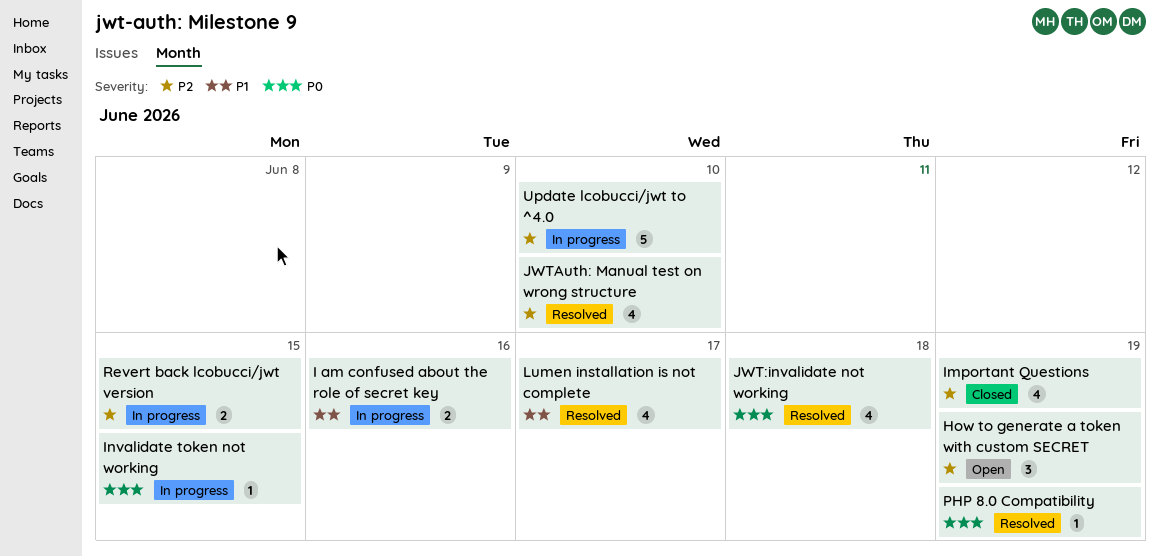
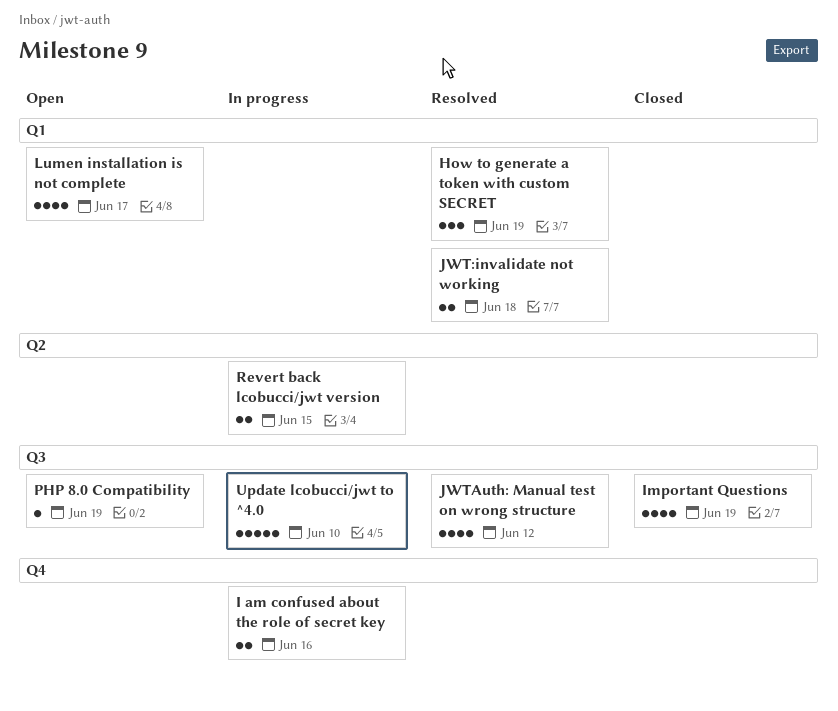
How to generate a token with custom SECRET, status: Open -> Resolved
Invalidate token not working: present -> none
JWT:invalidate not working, estimate: 4 -> 2
JWTAuth: Manual test on wrong structure, due: Jun 10 -> Jun 12
Lumen installation is not complete, status: Resolved -> Open
PHP 8.0 Compatibility, status: Resolved -> Open

